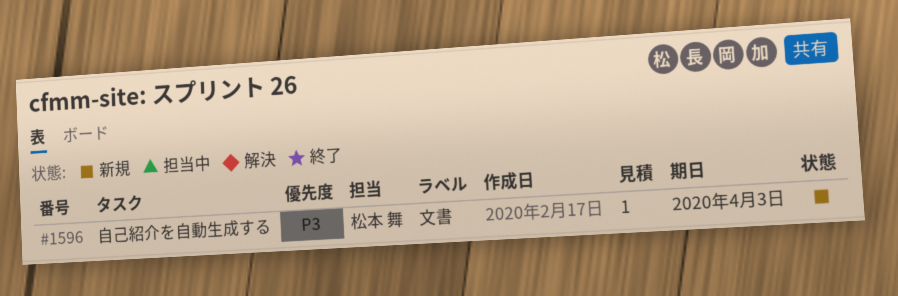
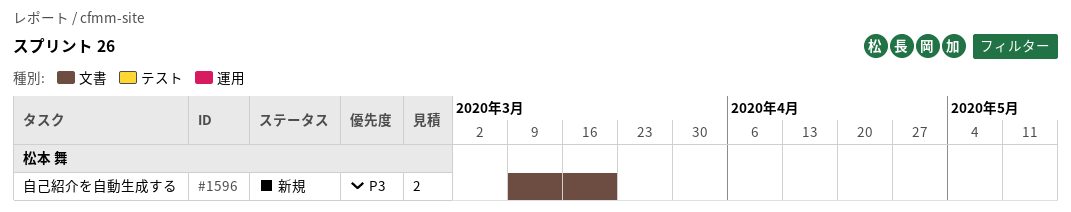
#1596, estimate: 1 -> 2
#1596, due: Apr 3 -> Mar 20

